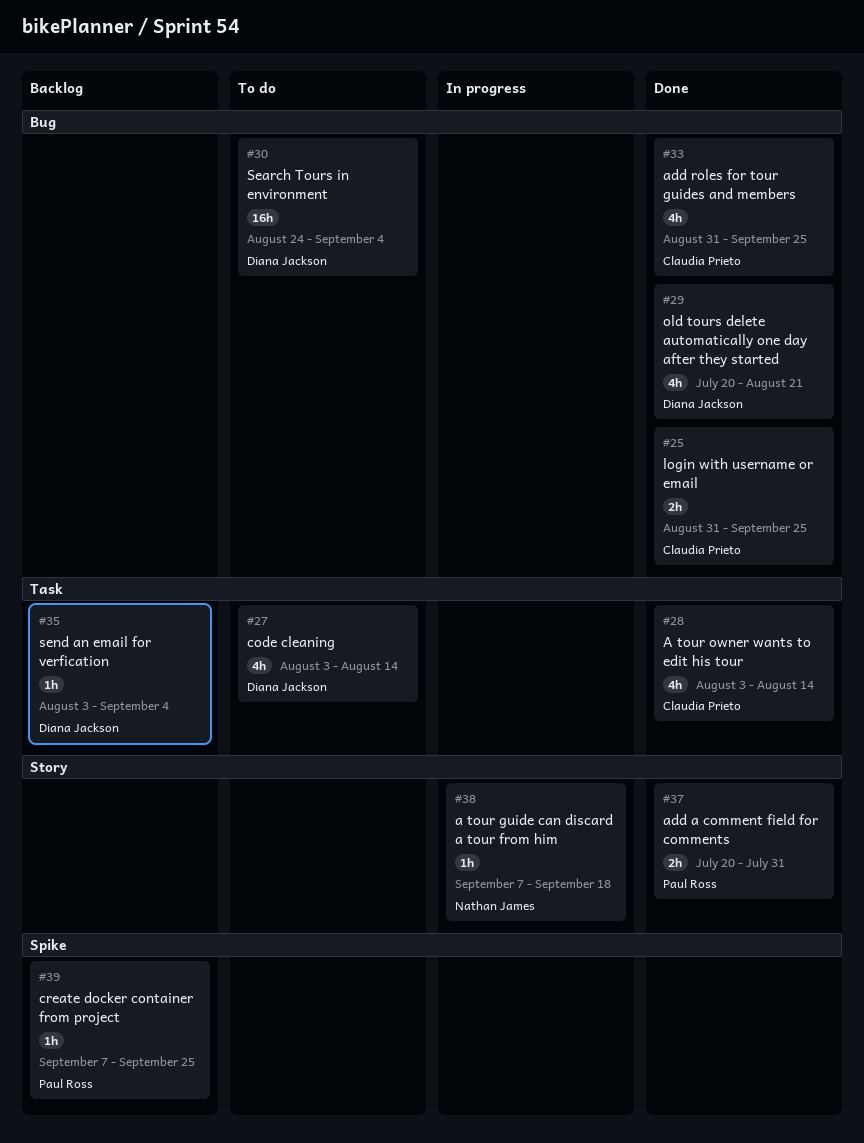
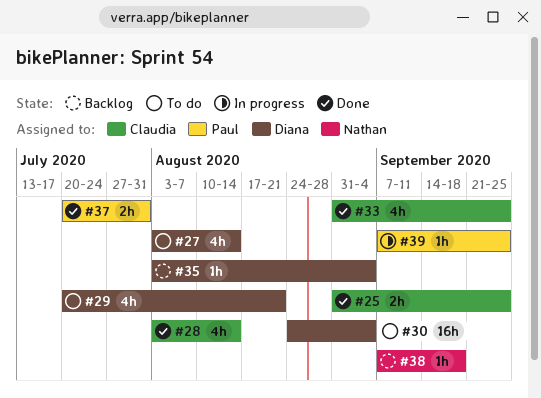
#29, status: Done -> To do
#38, status: In progress -> Backlog
#39, status: Backlog -> In progress

